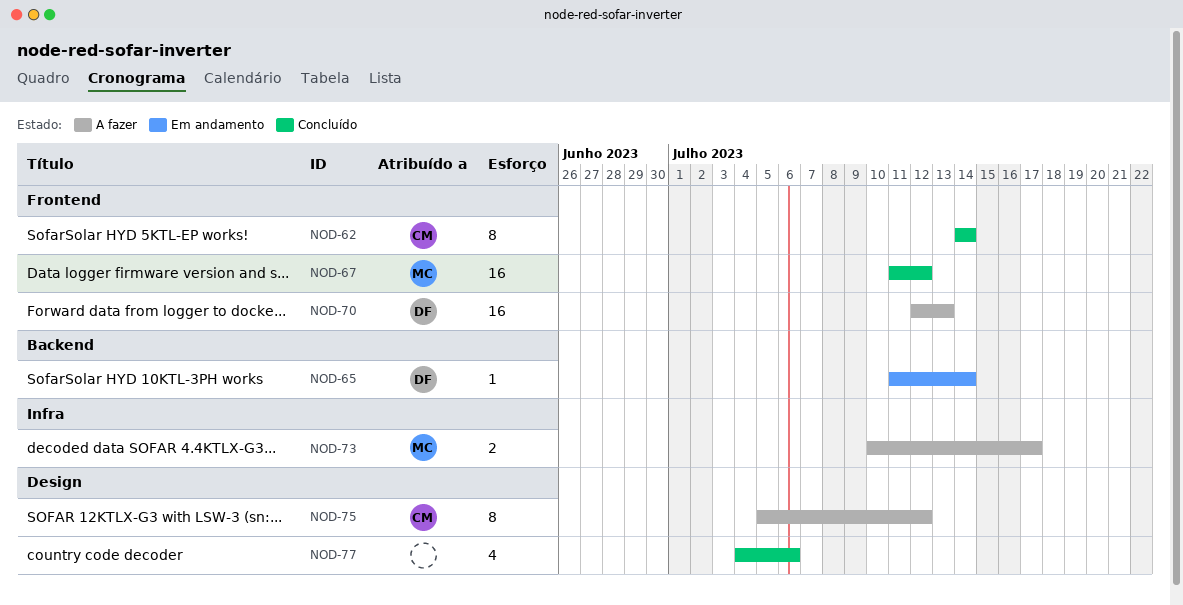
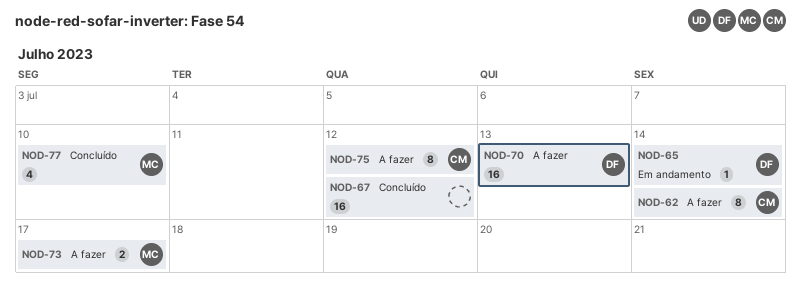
NOD-62, status: Concluído -> A fazer
NOD-67, owner: MC -> none
NOD-77, owner: none -> MC
NOD-77, due: Jul 6 -> Jul 10

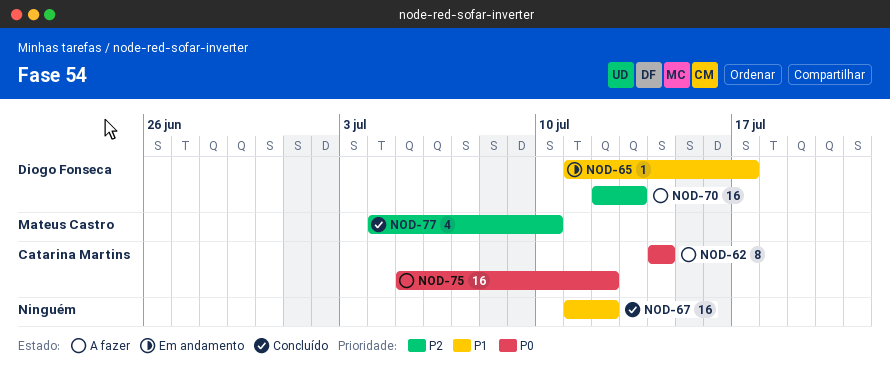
NOD-65, due: Jul 14 -> Jul 17
NOD-73: present -> none
NOD-75, estimate: 8 -> 16

